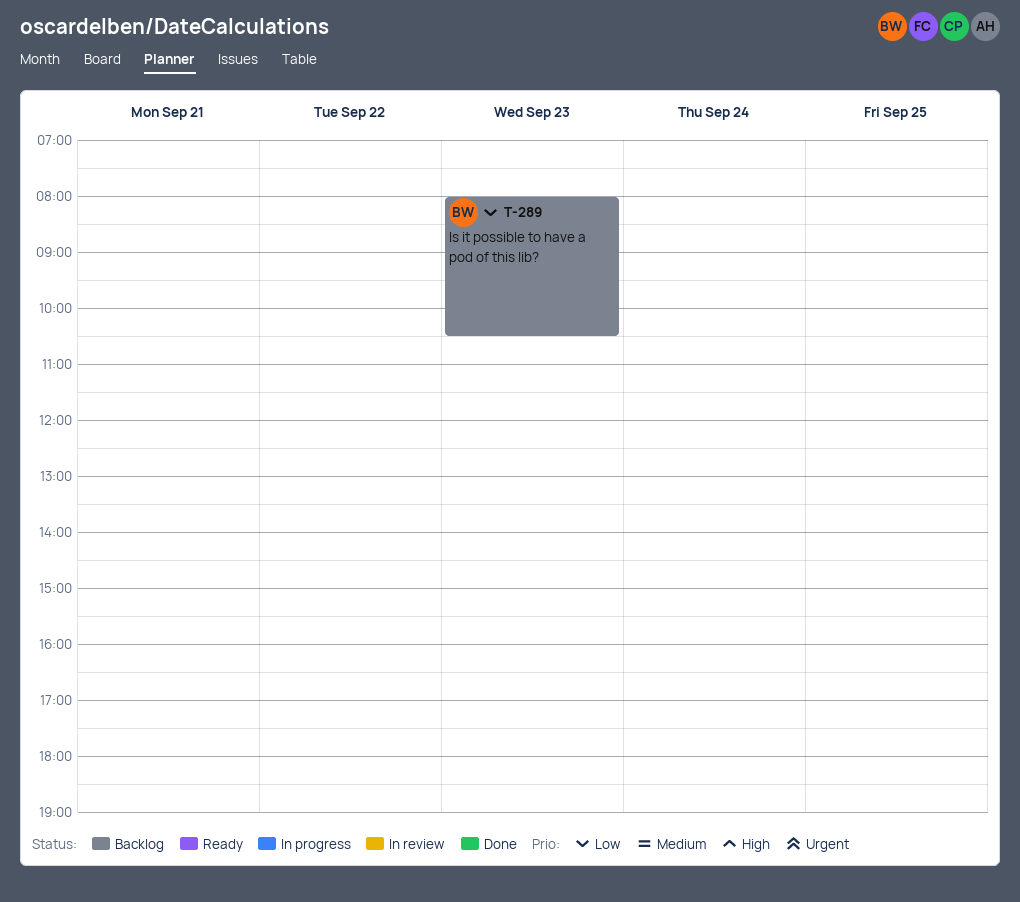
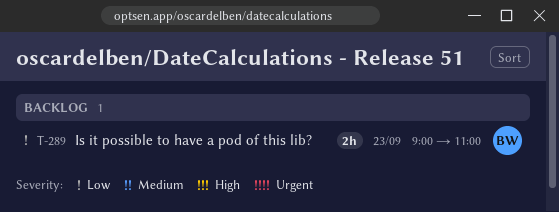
T-289, begins: 08:00 -> 09:00
T-289, ends: 10:30 -> 11:00

